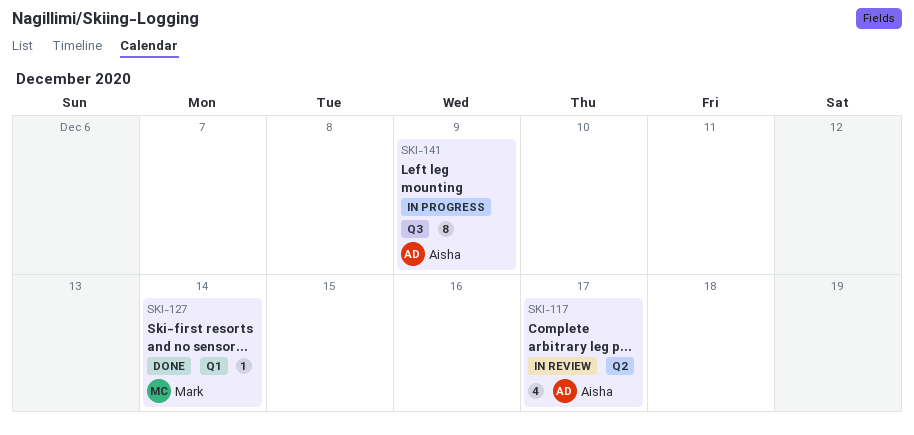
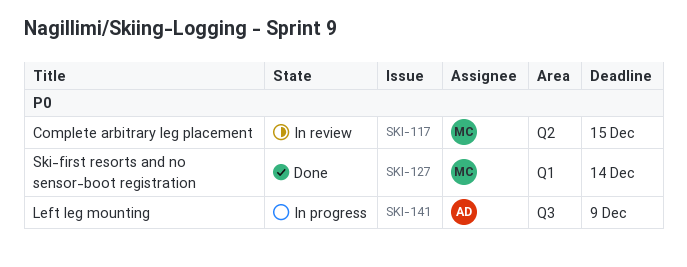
SKI-117, owner: Aisha -> Mark
SKI-117, due: Dec 17 -> Dec 15

